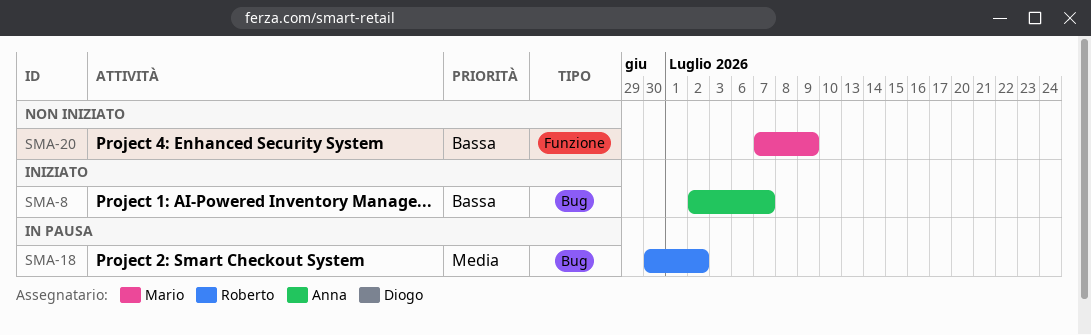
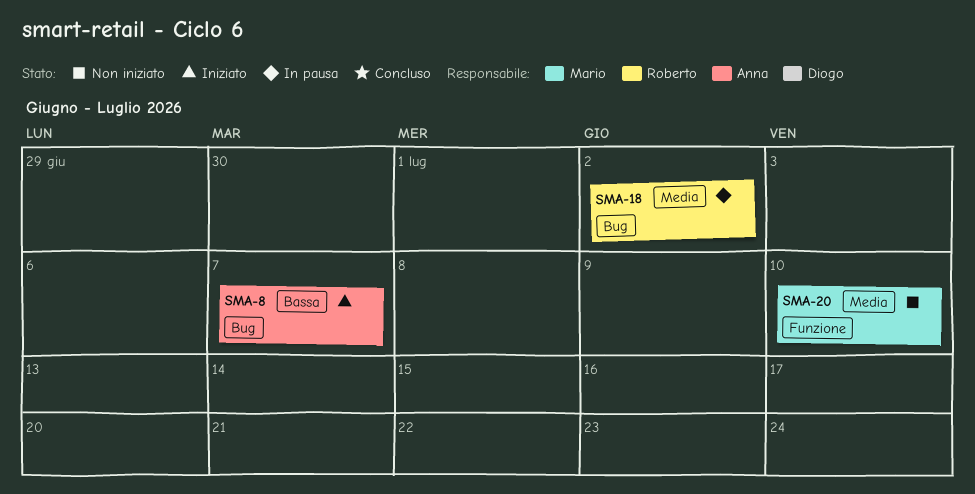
SMA-20, priority: Bassa -> Media
SMA-20, due: Jul 9 -> Jul 10

